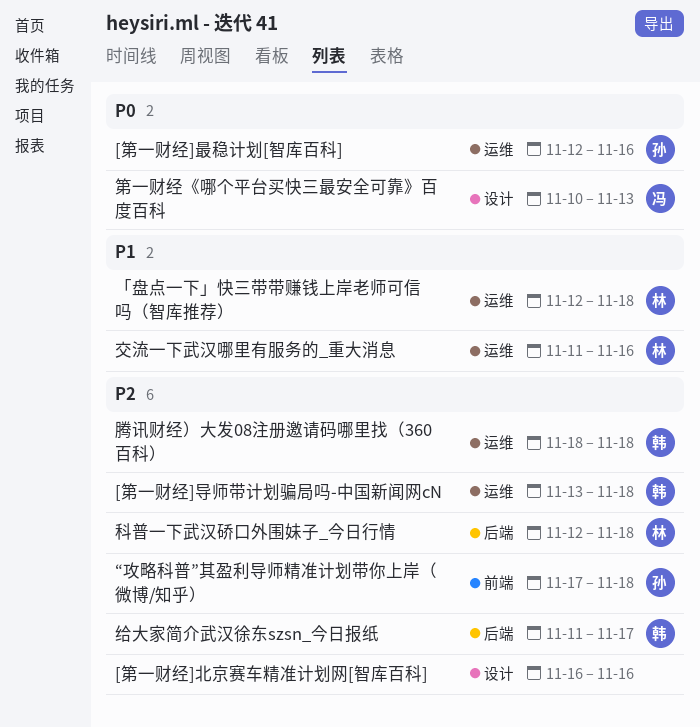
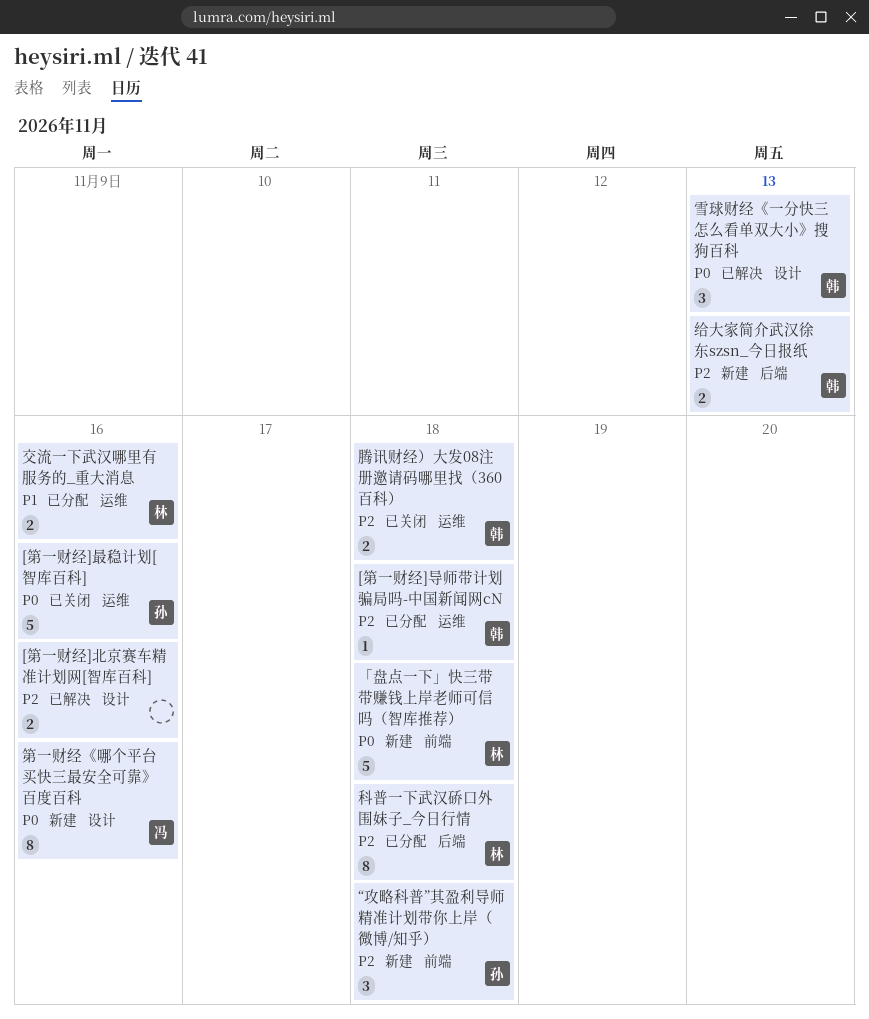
「盘点一下」快三带带赚钱上岸老师可信吗（智库推荐）, priority: P1 -> P0
「盘点一下」快三带带赚钱上岸老师可信吗（智库推荐）, label: 运维 -> 前端
第一财经《哪个平台买快三最安全可靠》百度百科, due: Nov 13 -> Nov 16
给大家简介武汉徐东szsn_今日报纸, due: Nov 17 -> Nov 13
雪球财经《一分快三怎么看单双大小》搜狗百科: none -> present

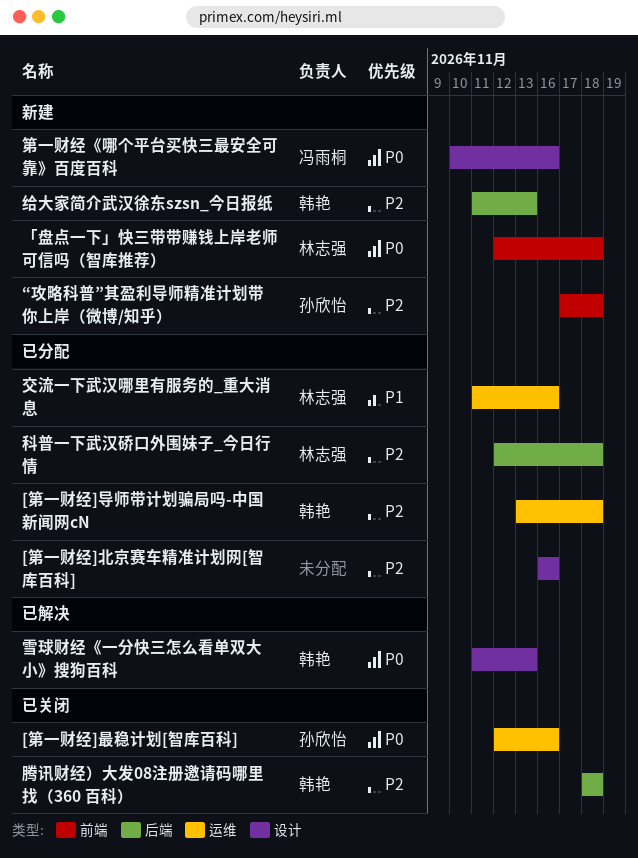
[第一财经]北京赛车精准计划网[智库百科], status: 已解决 -> 已分配
腾讯财经）大发08注册邀请码哪里找（360 百科）, label: 运维 -> 后端

